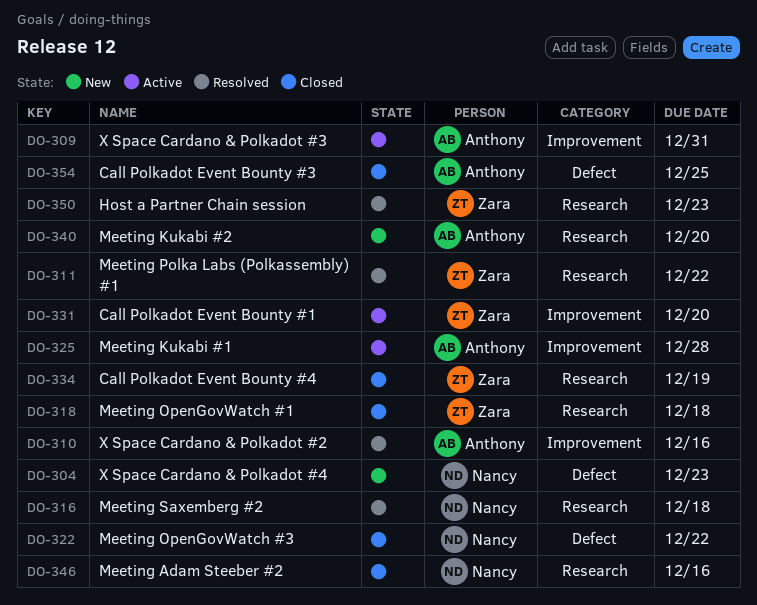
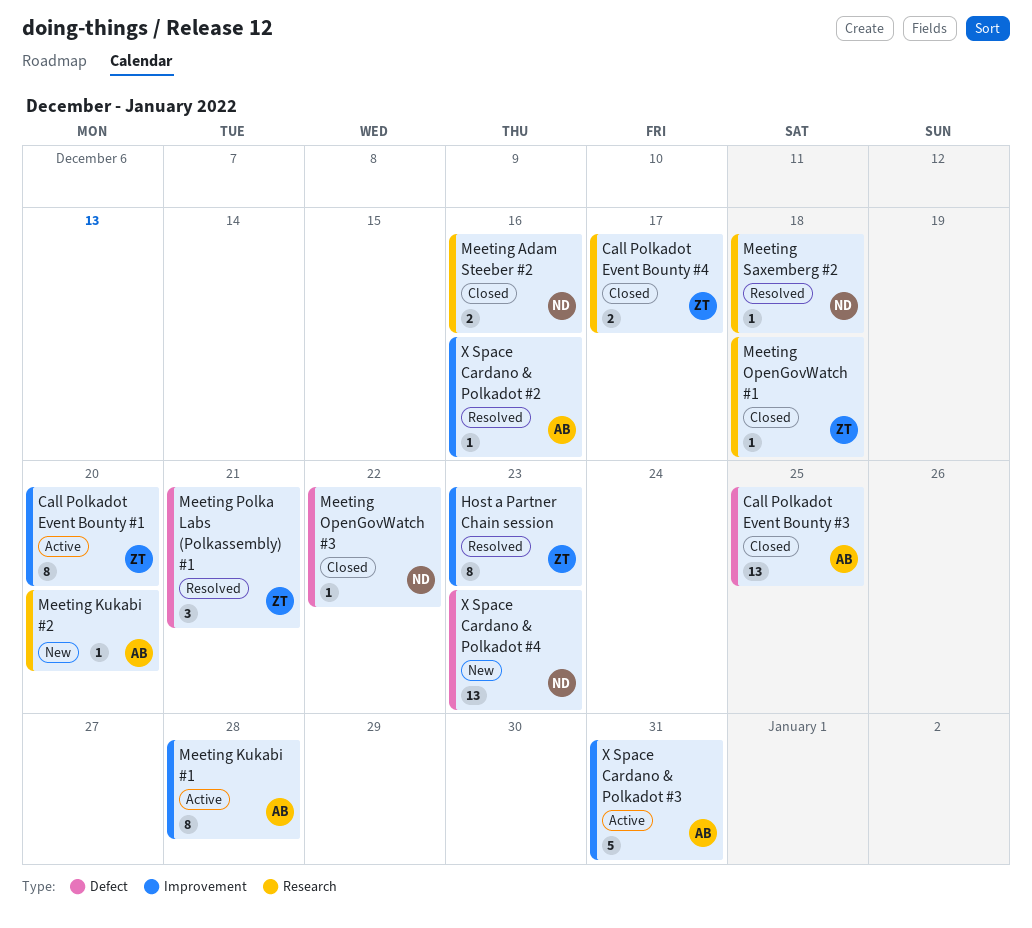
Call Polkadot Event Bounty #4, due: Dec 19 -> Dec 17
Host a Partner Chain session, label: Research -> Improvement
Meeting Polka Labs (Polkassembly) #1, label: Research -> Defect
Meeting Polka Labs (Polkassembly) #1, due: Dec 22 -> Dec 21

